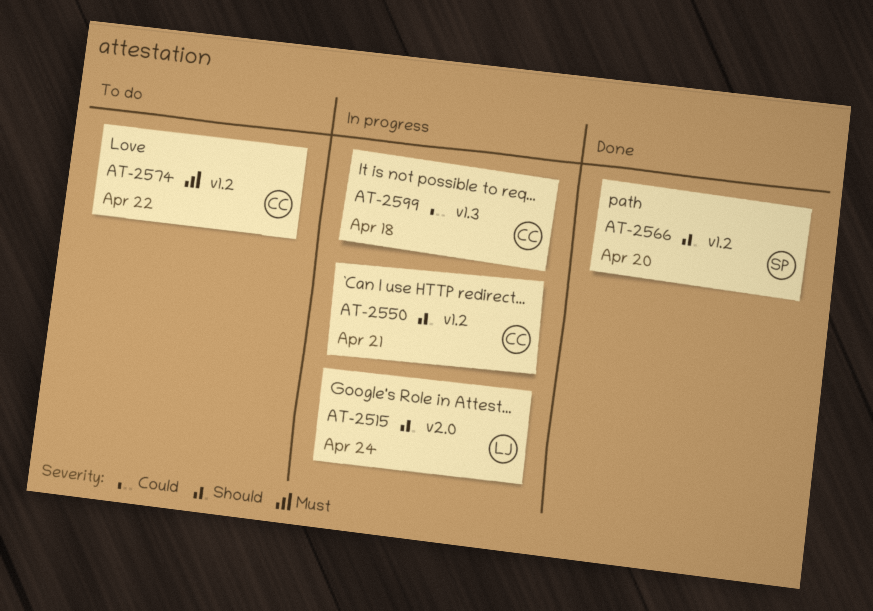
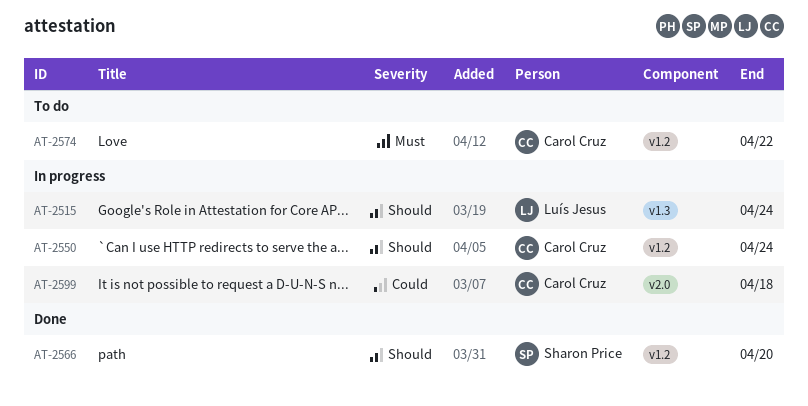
AT-2515, label: v2.0 -> v1.3
AT-2550, due: Apr 21 -> Apr 24
AT-2599, label: v1.3 -> v2.0

